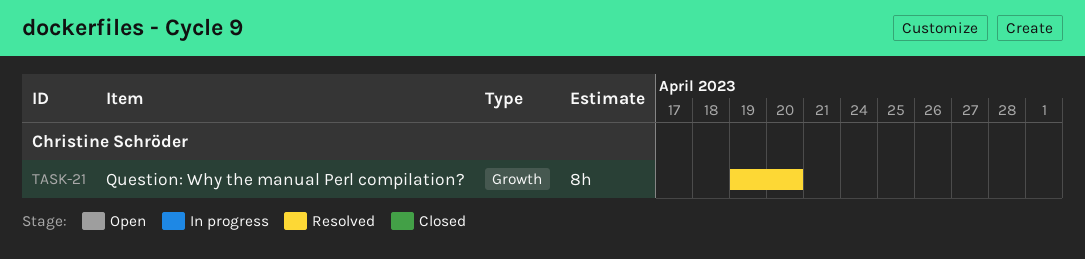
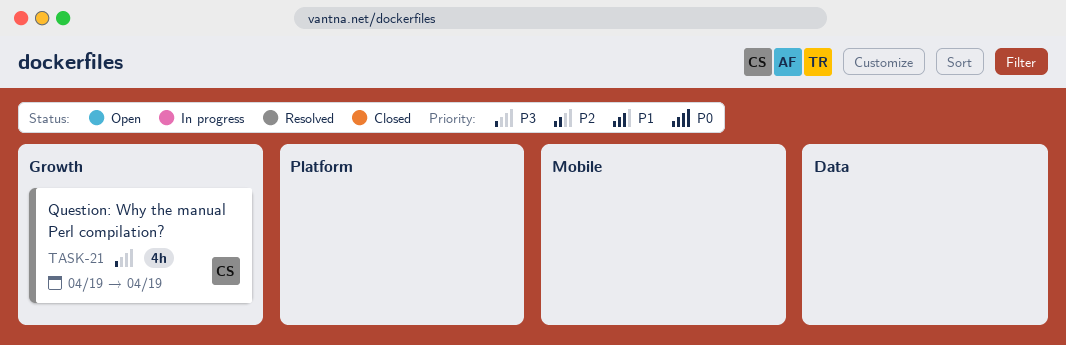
TASK-21, estimate: 8h -> 4h
TASK-21, due: Apr 20 -> Apr 19

